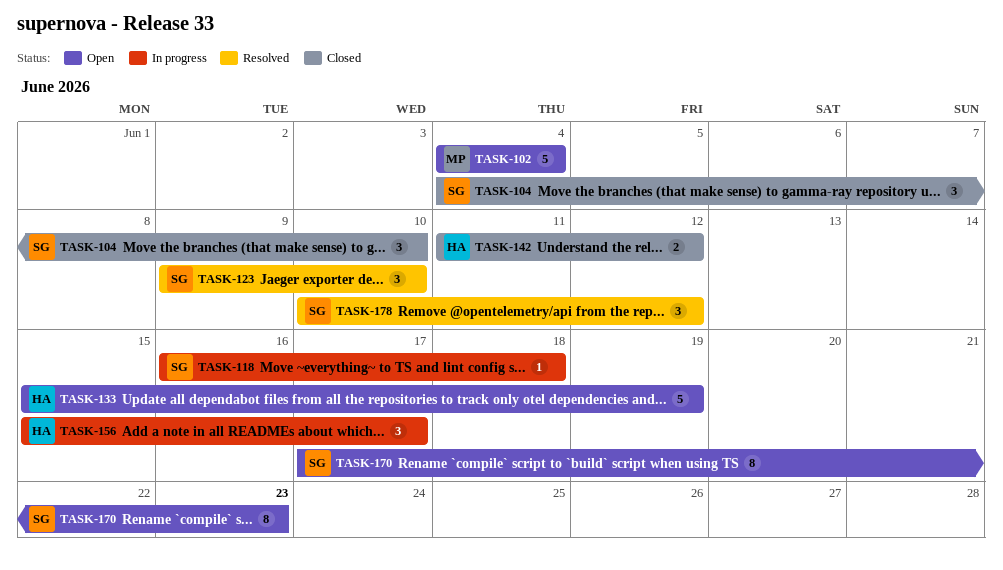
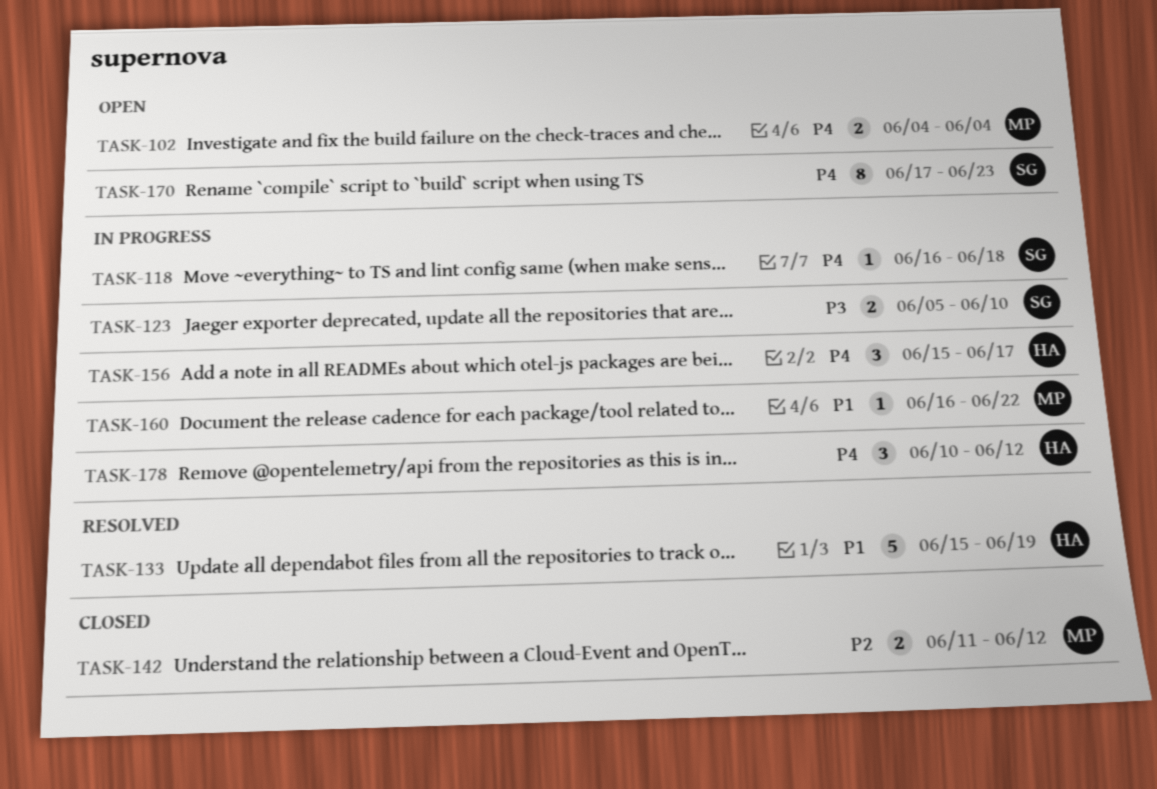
TASK-102, estimate: 5 -> 2
TASK-104: present -> none
TASK-123, status: Resolved -> In progress
TASK-123, estimate: 3 -> 2
TASK-123, start: Jun 9 -> Jun 5
TASK-133, status: Open -> Resolved
TASK-142, owner: HA -> MP
TASK-160: none -> present
TASK-178, status: Resolved -> In progress
TASK-178, owner: SG -> HA

